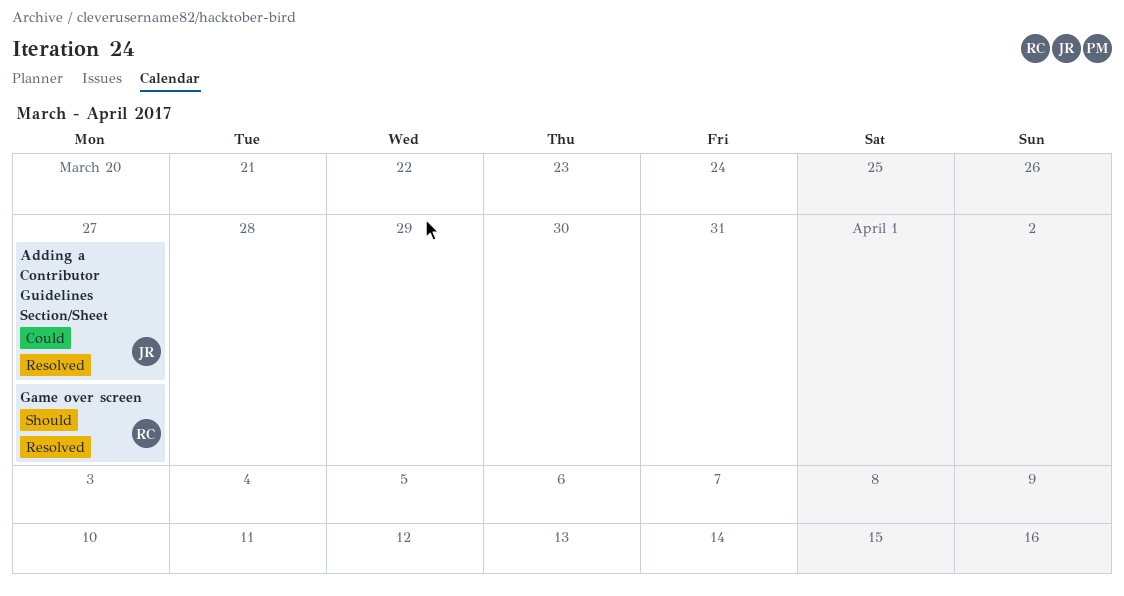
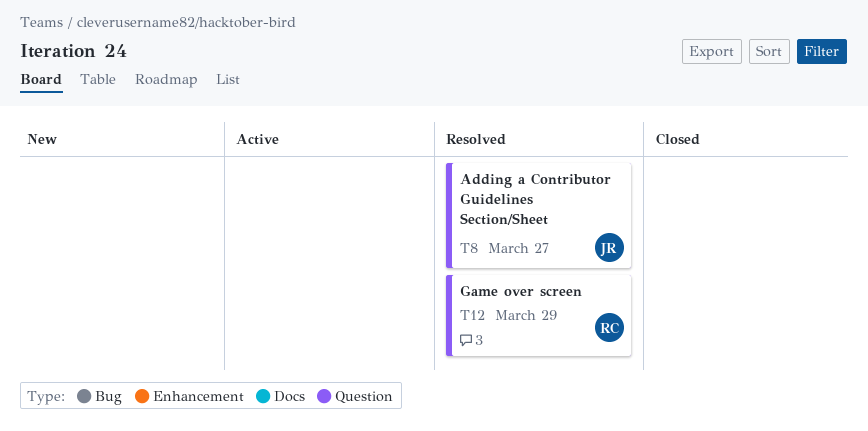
Game over screen, due: Mar 27 -> Mar 29

